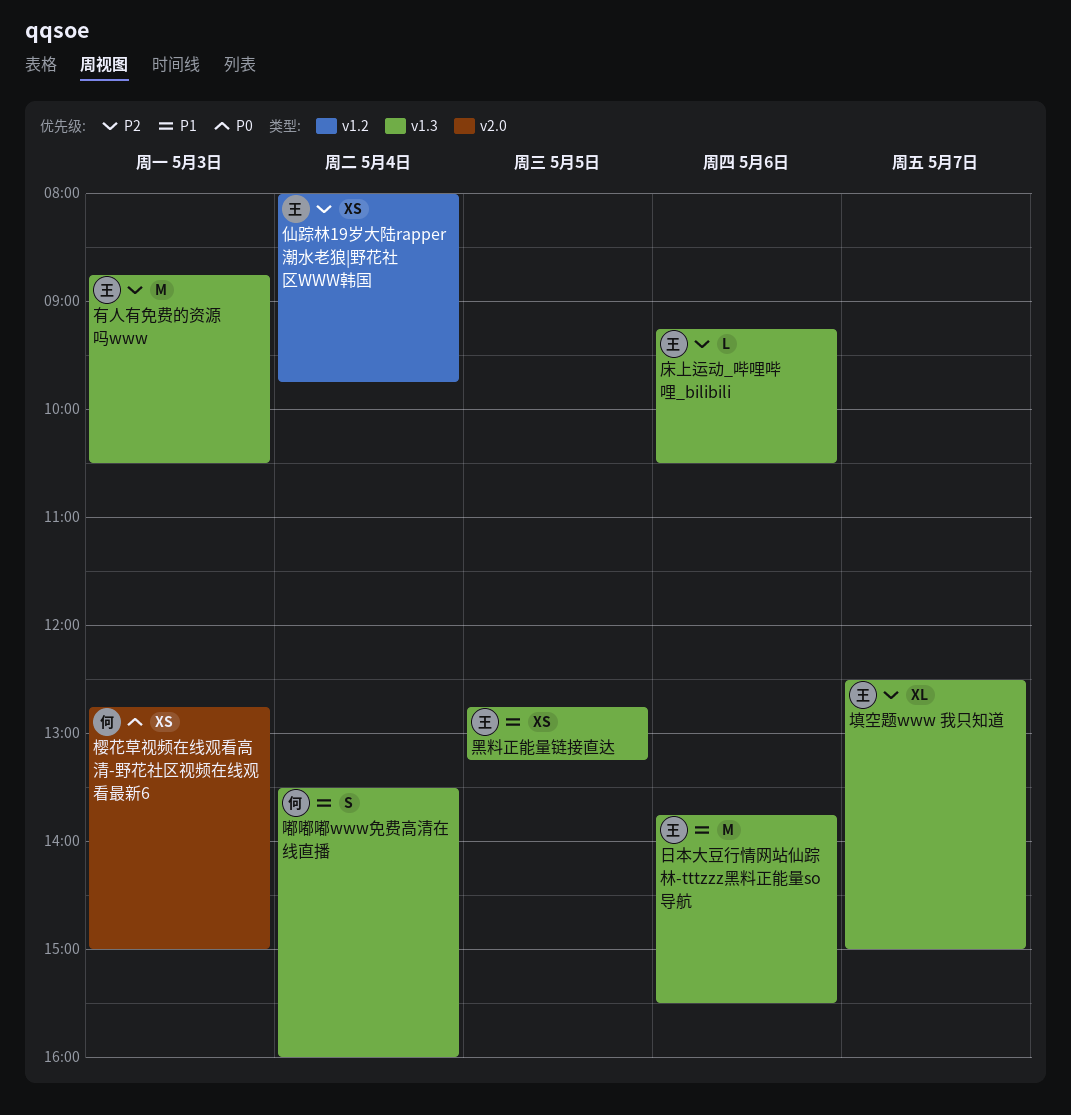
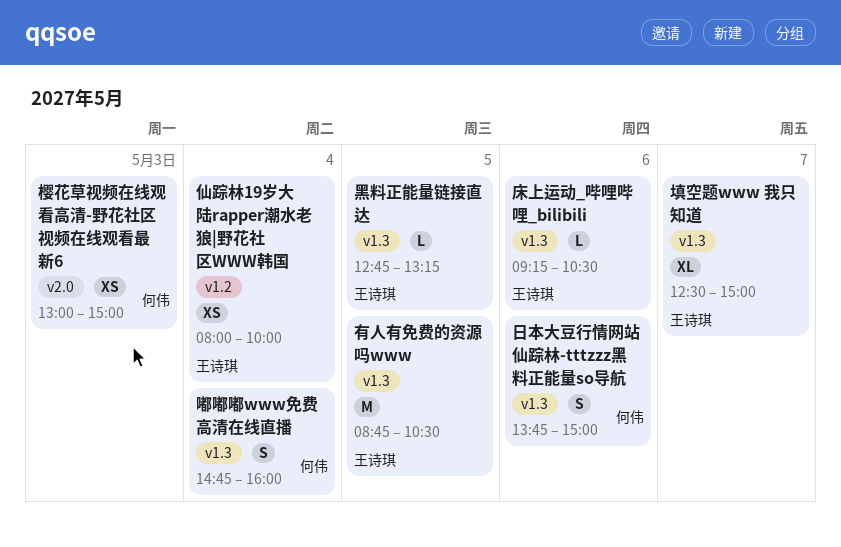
仙踪林19岁大陆rapper潮水老狼|野花社区WWW韩国, ends: 09:45 -> 10:00
嘟嘟嘟www免费高清在线直播, begins: 13:30 -> 14:45
日本大豆行情网站仙踪林-tttzzz黑料正能量so导航, owner: 王诗琪 -> 何伟
日本大豆行情网站仙踪林-tttzzz黑料正能量so导航, estimate: M -> S
日本大豆行情网站仙踪林-tttzzz黑料正能量so导航, ends: 15:30 -> 15:00
有人有免费的资源吗www, day: May 3 -> May 5
樱花草视频在线观看高清-野花社区视频在线观看最新6, begins: 12:45 -> 13:00
黑料正能量链接直达, estimate: XS -> L

